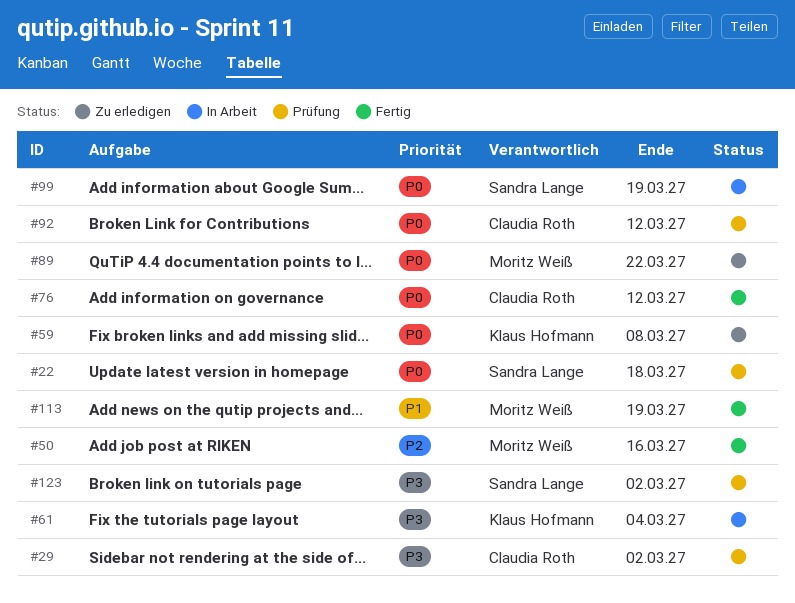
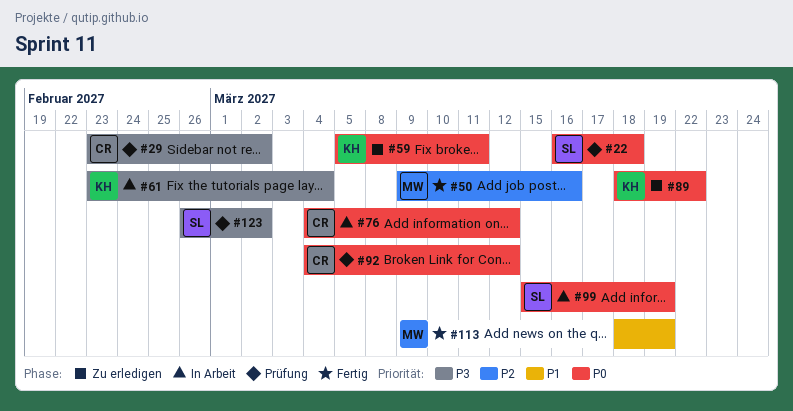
#59, due: Mar 8 -> Mar 11
#76, status: Fertig -> In Arbeit
#89, owner: Moritz Weiß -> Klaus Hofmann

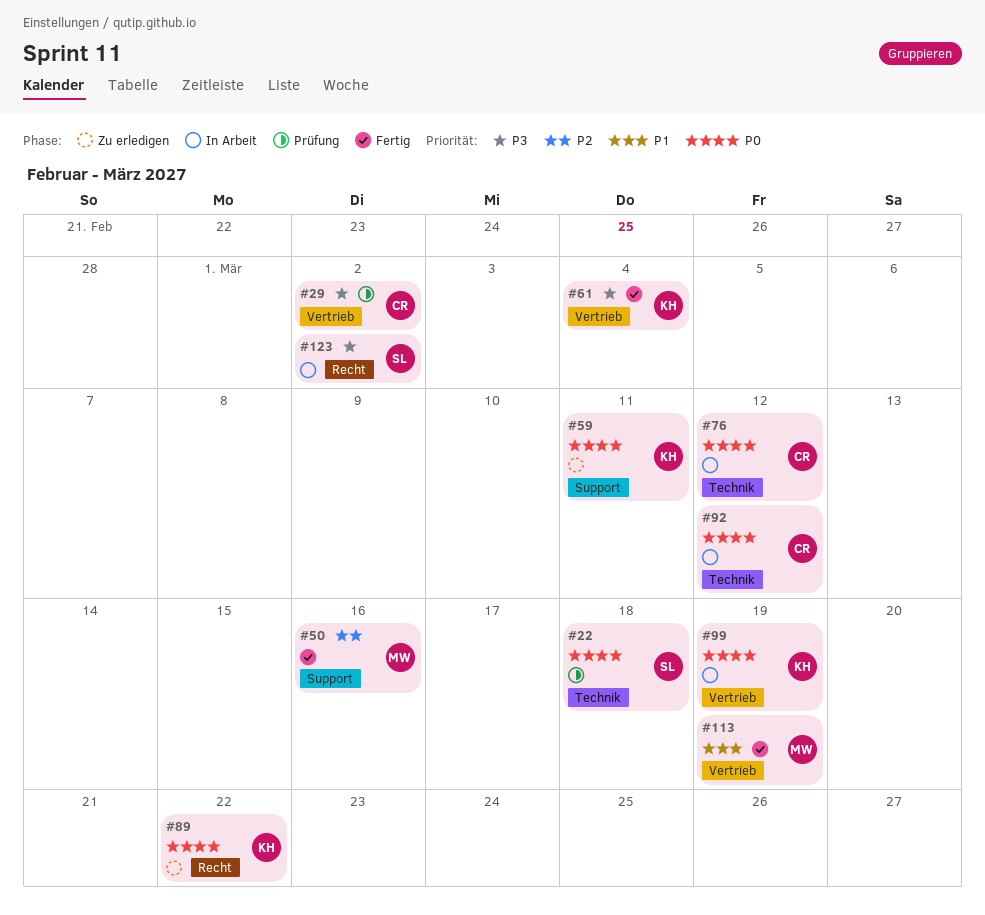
#61, status: In Arbeit -> Fertig
#92, status: Prüfung -> In Arbeit
#99, owner: SL -> KH
#123, status: Prüfung -> In Arbeit

